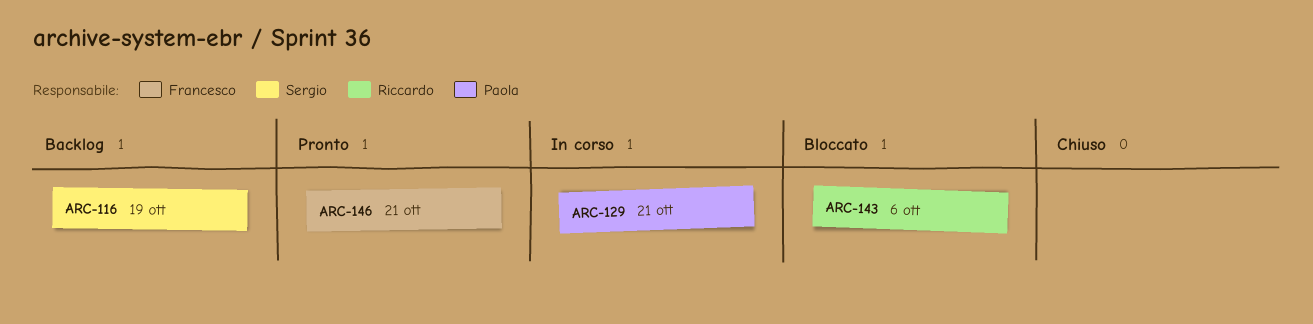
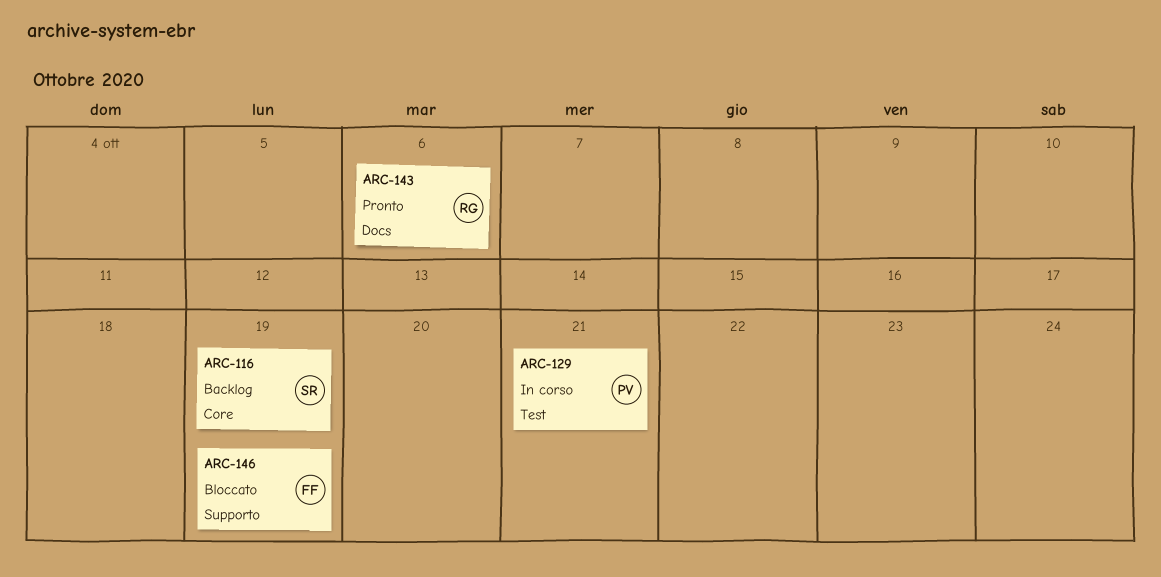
ARC-143, status: Bloccato -> Pronto
ARC-146, status: Pronto -> Bloccato
ARC-146, due: Oct 21 -> Oct 19

